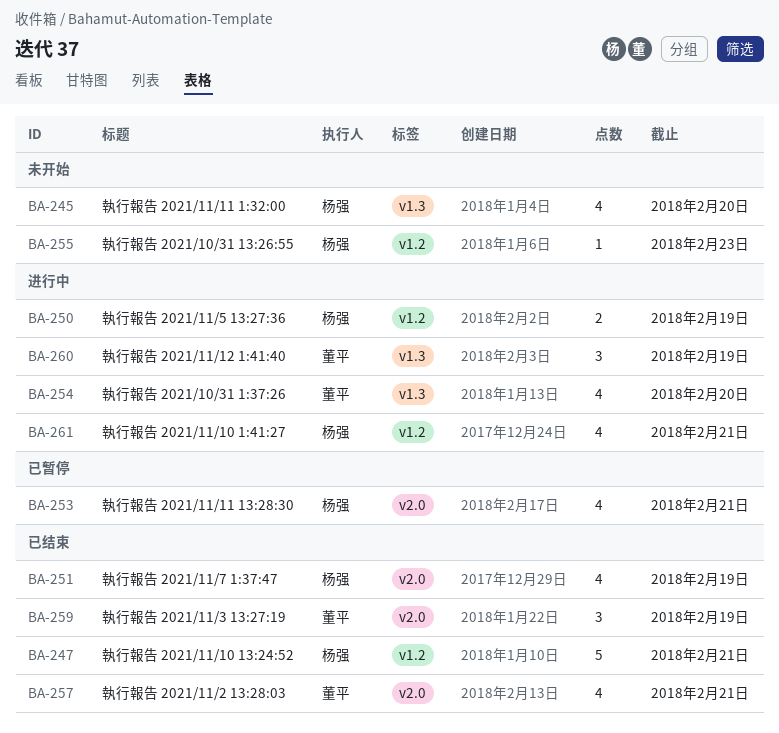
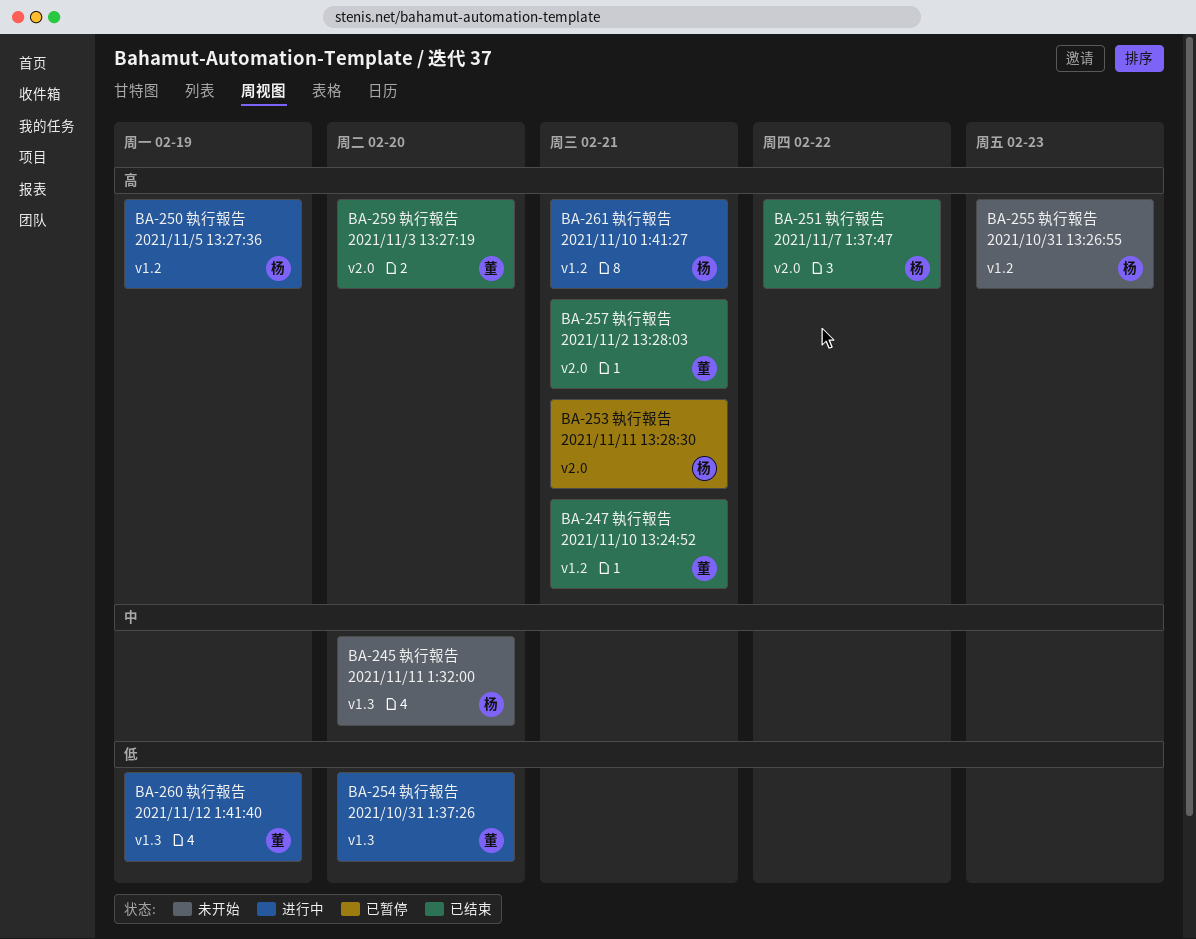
BA-247, owner: 杨强 -> 董平
BA-251, due: Feb 19 -> Feb 22
BA-259, due: Feb 19 -> Feb 20

